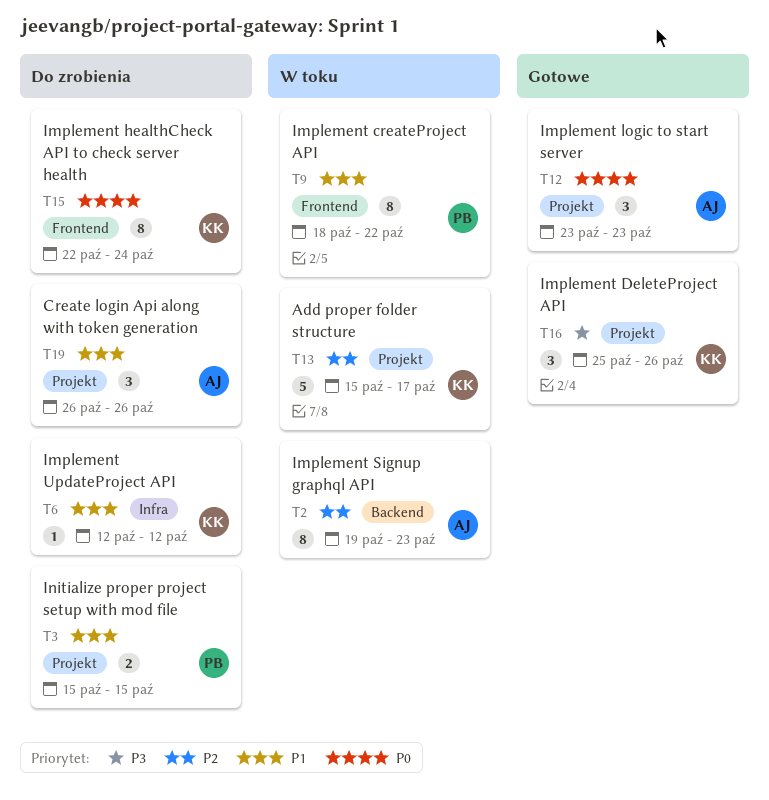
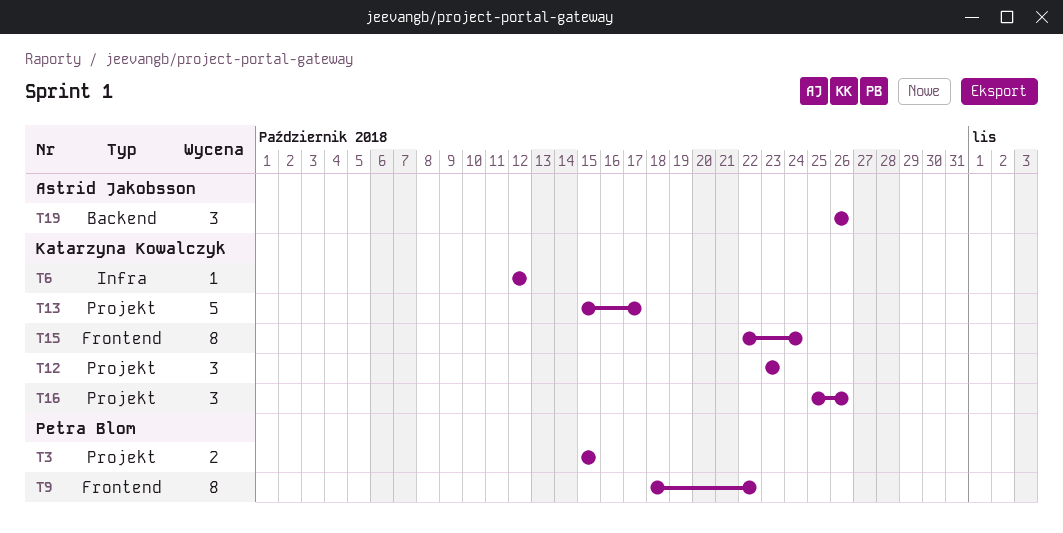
T2: present -> none
T12, owner: Astrid Jakobsson -> Katarzyna Kowalczyk
T19, label: Projekt -> Backend

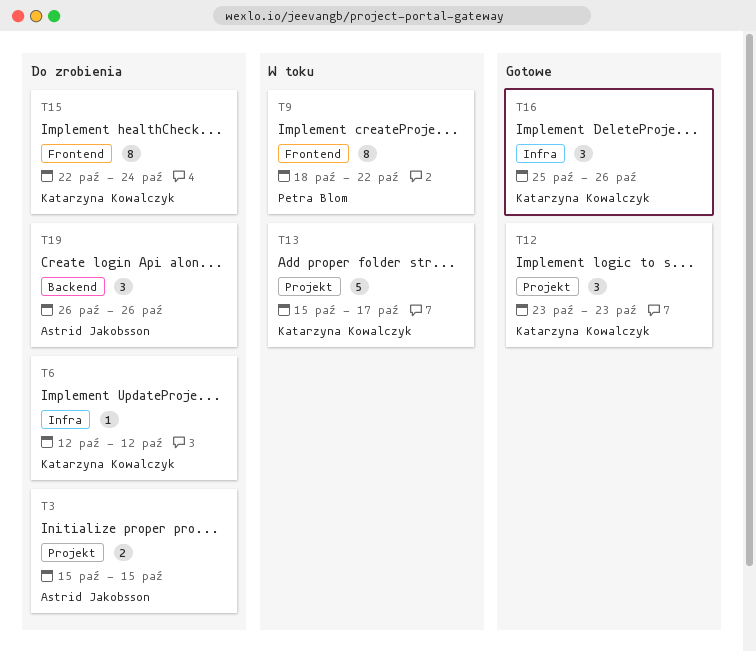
T3, owner: Petra Blom -> Astrid Jakobsson
T16, label: Projekt -> Infra

